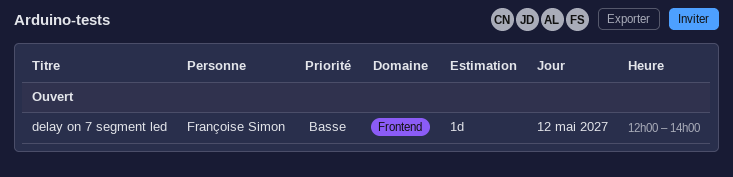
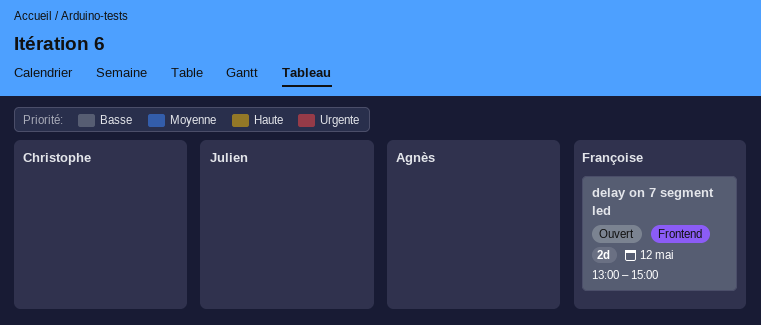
delay on 7 segment led, estimate: 1d -> 2d
delay on 7 segment led, begins: 12:00 -> 13:00
delay on 7 segment led, ends: 14:00 -> 15:00

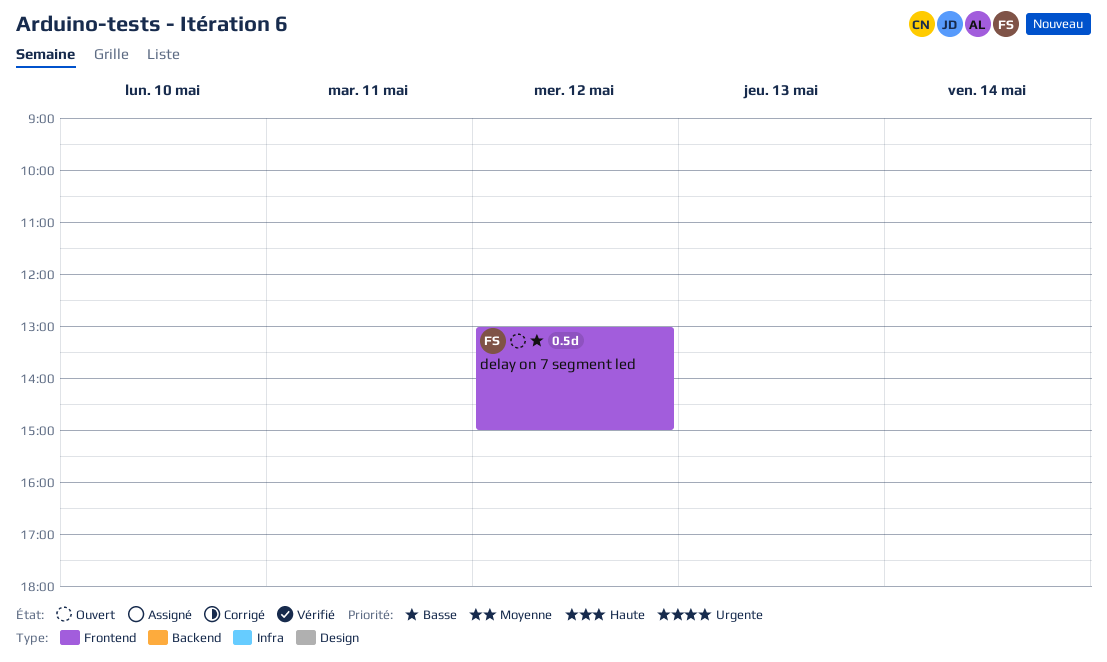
delay on 7 segment led, estimate: 2d -> 0.5d

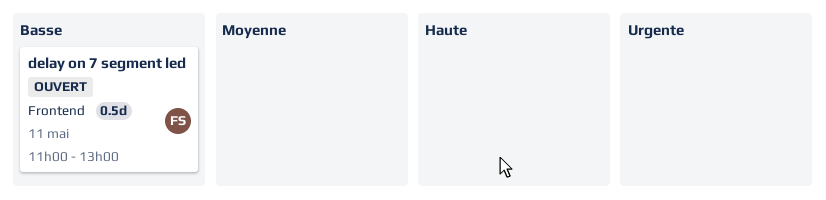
delay on 7 segment led, day: May 12 -> May 11
delay on 7 segment led, begins: 13:00 -> 11:00
delay on 7 segment led, ends: 15:00 -> 13:00

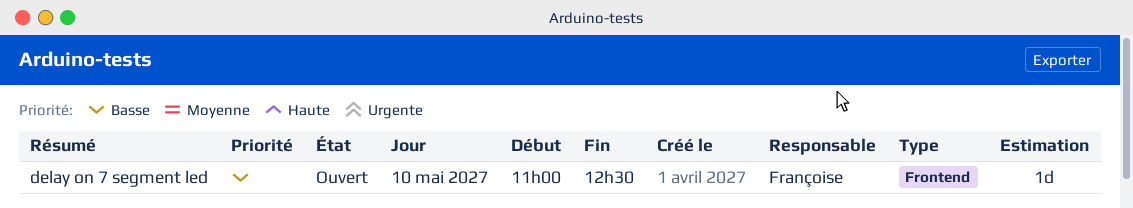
delay on 7 segment led, estimate: 0.5d -> 1d
delay on 7 segment led, day: May 11 -> May 10
delay on 7 segment led, ends: 13:00 -> 12:30

